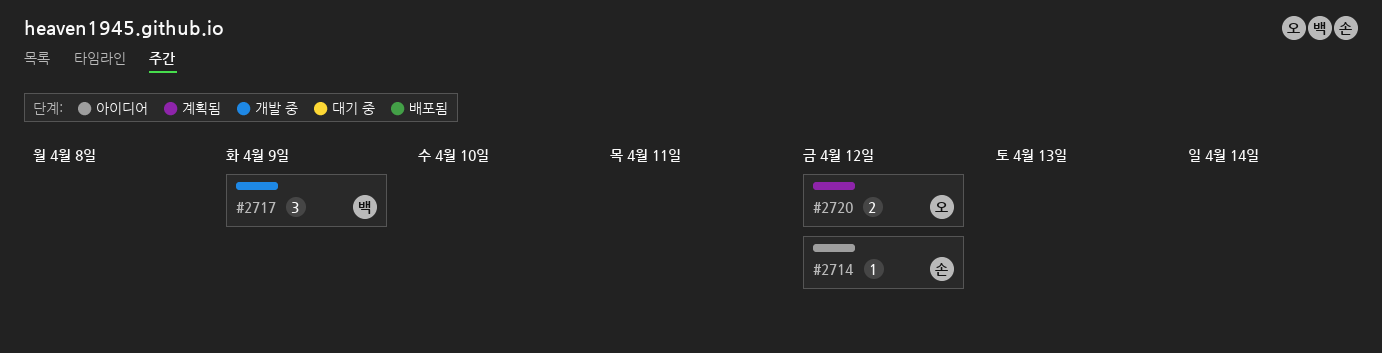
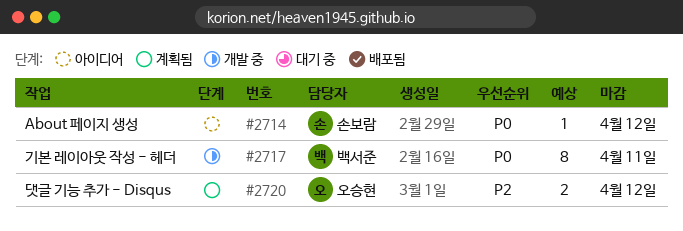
#2717, estimate: 3 -> 8
#2717, due: Apr 9 -> Apr 11

